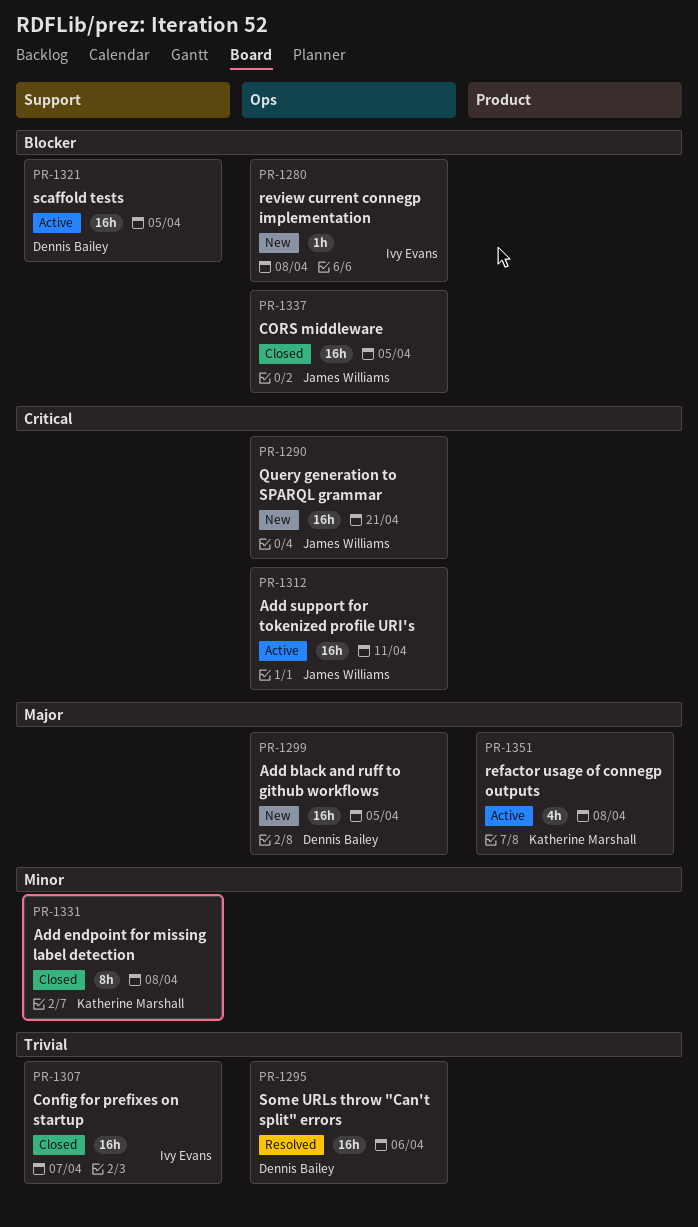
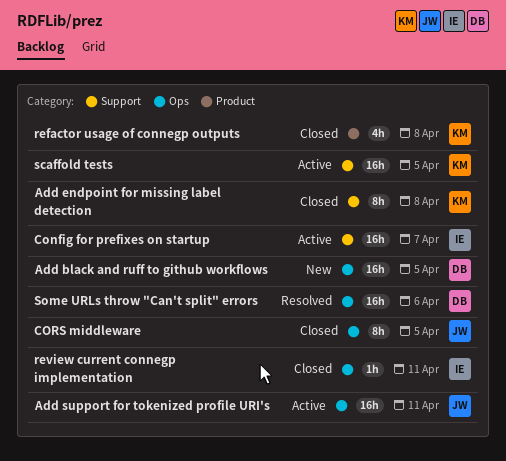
Config for prefixes on startup, status: Closed -> Active
CORS middleware, estimate: 16h -> 8h
Query generation to SPARQL grammar: present -> none
refactor usage of connegp outputs, status: Active -> Closed
review current connegp implementation, status: New -> Closed
review current connegp implementation, due: Apr 8 -> Apr 11
scaffold tests, owner: Dennis Bailey -> Katherine Marshall

